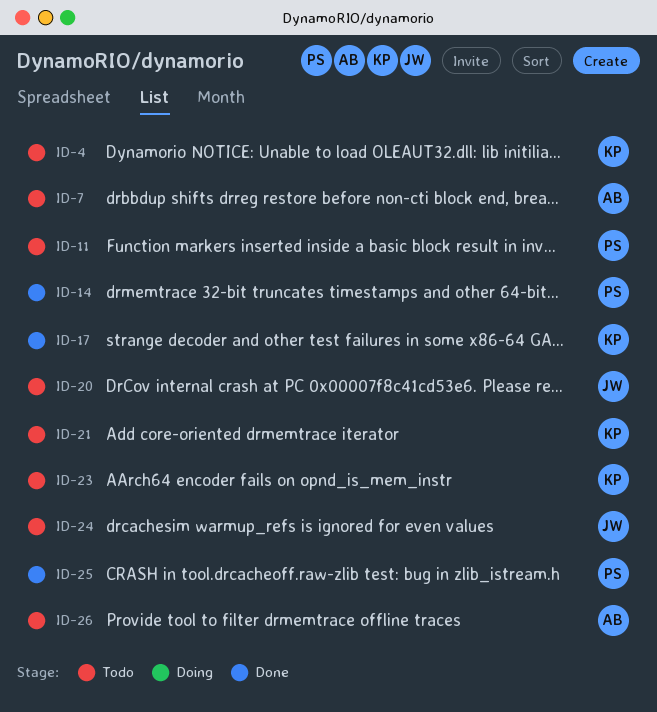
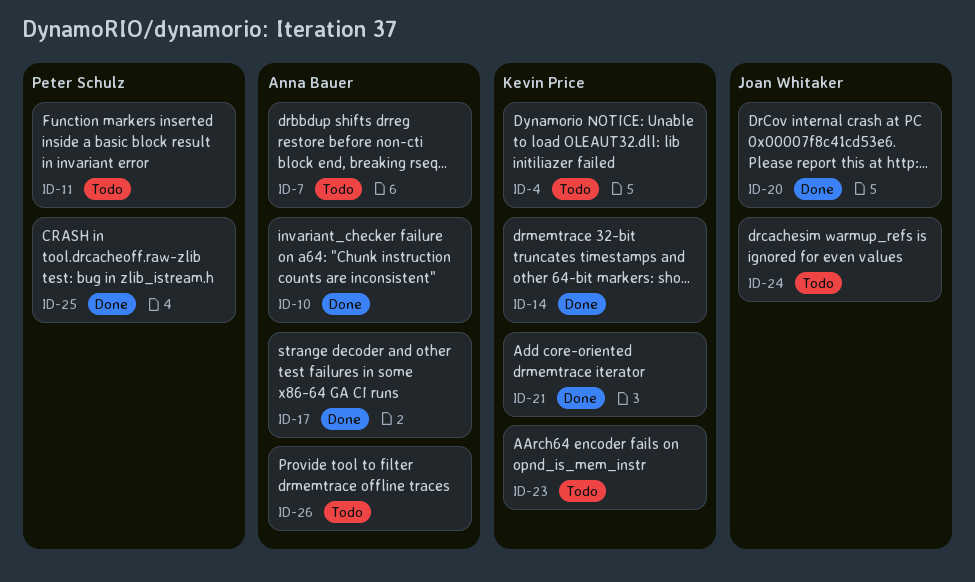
ID-10: none -> present
ID-14, owner: Peter Schulz -> Kevin Price
ID-17, owner: Kevin Price -> Anna Bauer
ID-20, status: Todo -> Done
ID-21, status: Todo -> Done

